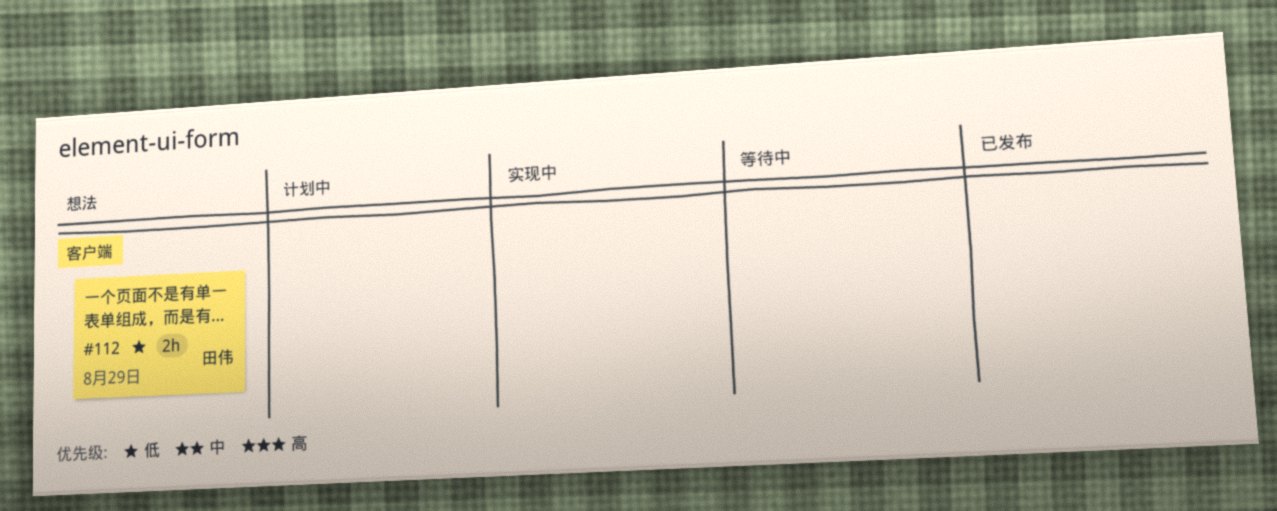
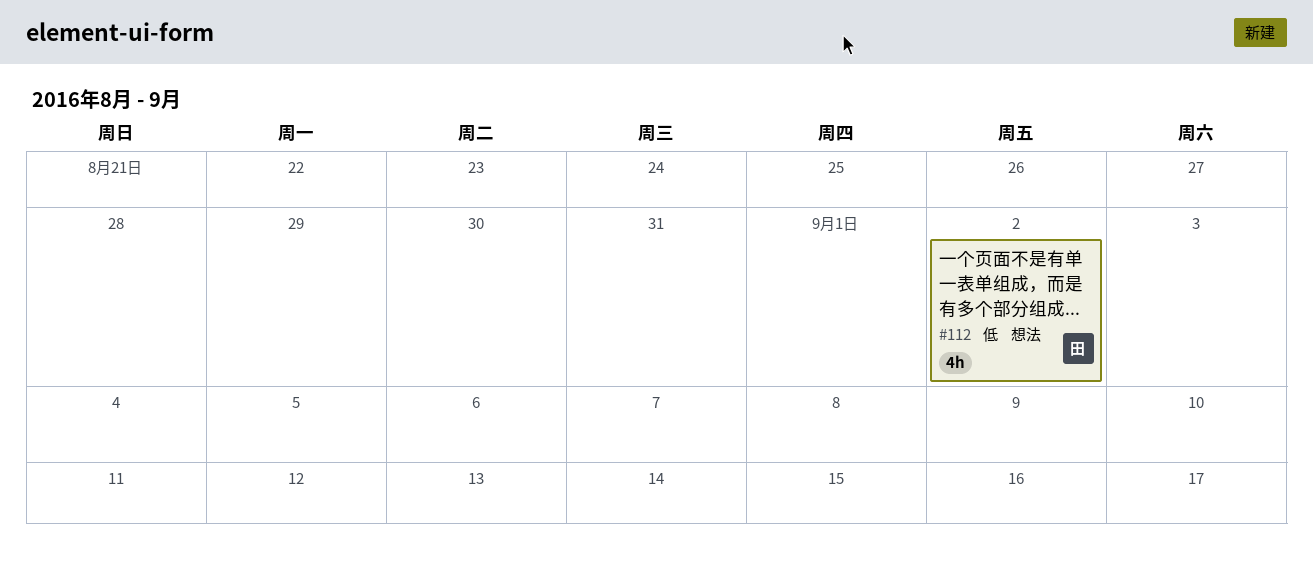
#112, estimate: 2h -> 4h
#112, due: Aug 29 -> Sep 2

